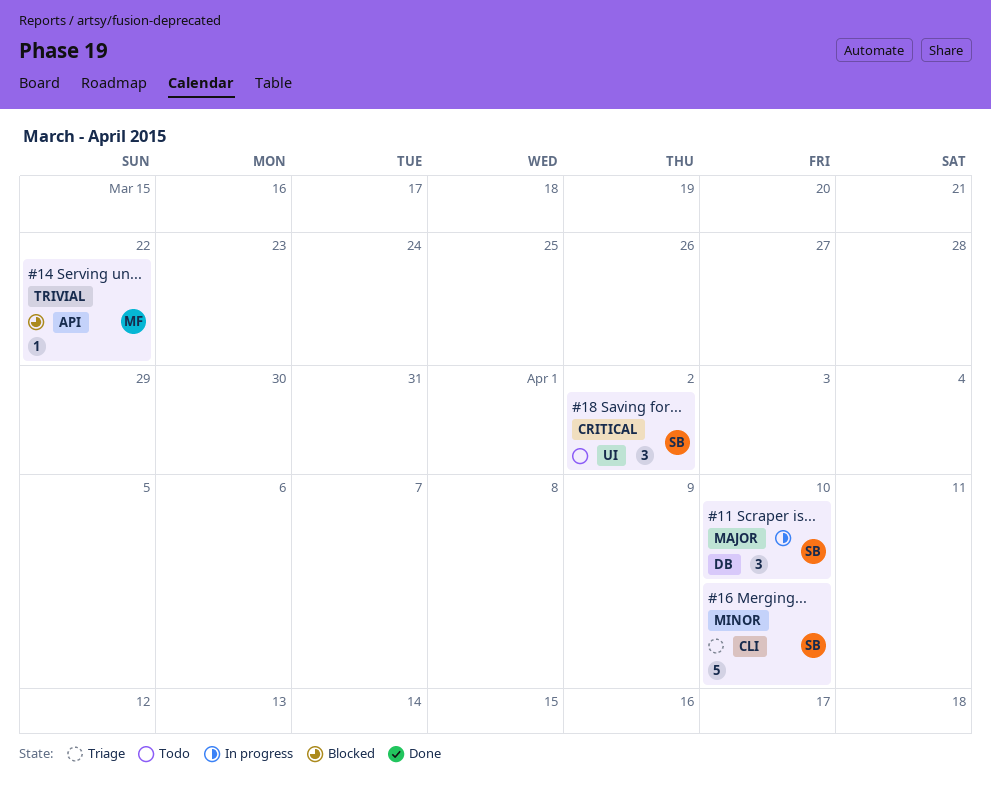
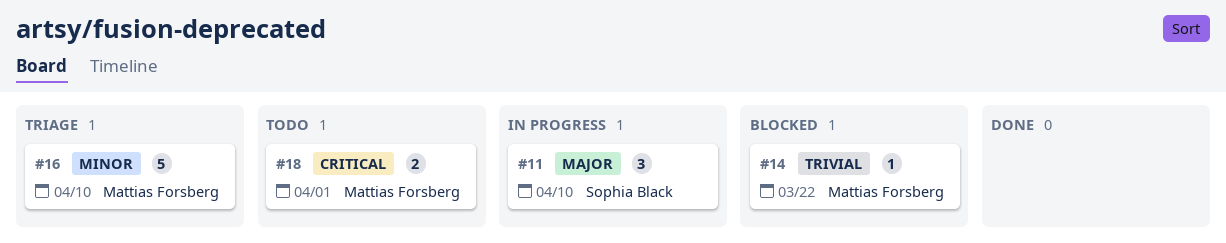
#16, owner: Sophia Black -> Mattias Forsberg
#18, owner: Sophia Black -> Mattias Forsberg
#18, estimate: 3 -> 2
#18, due: Apr 2 -> Apr 1

